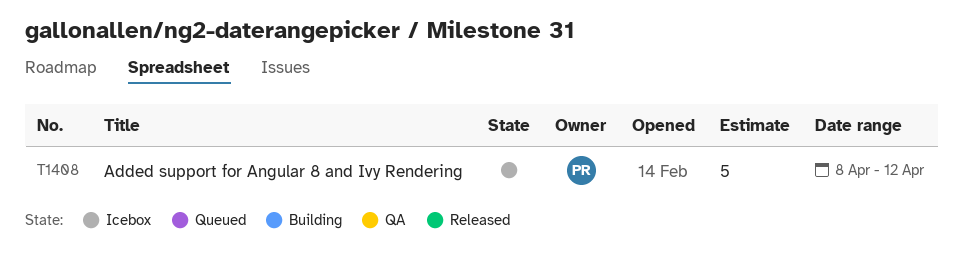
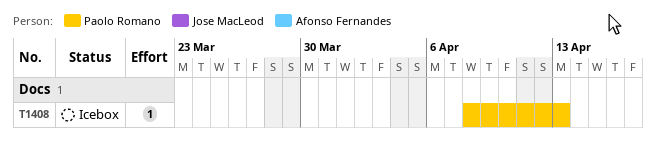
T1408, estimate: 5 -> 1
T1408, due: Apr 12 -> Apr 13

